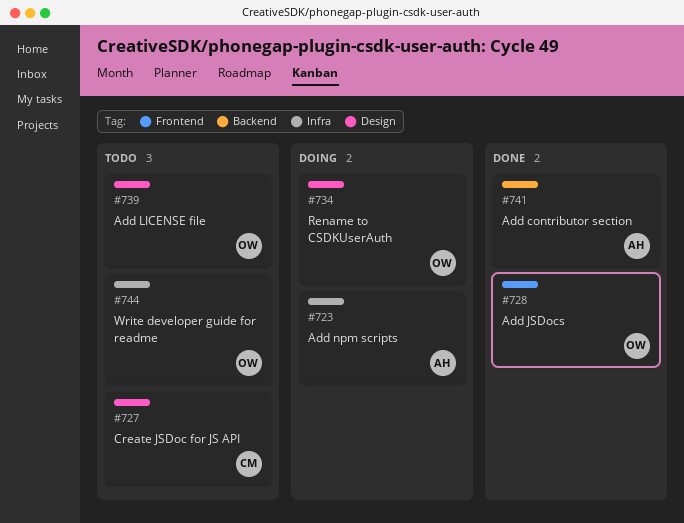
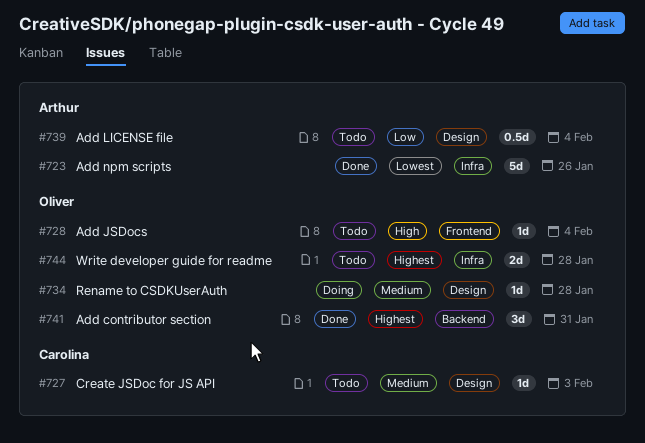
#723, status: Doing -> Done
#728, status: Done -> Todo
#739, owner: Oliver -> Arthur
#741, owner: Arthur -> Oliver

